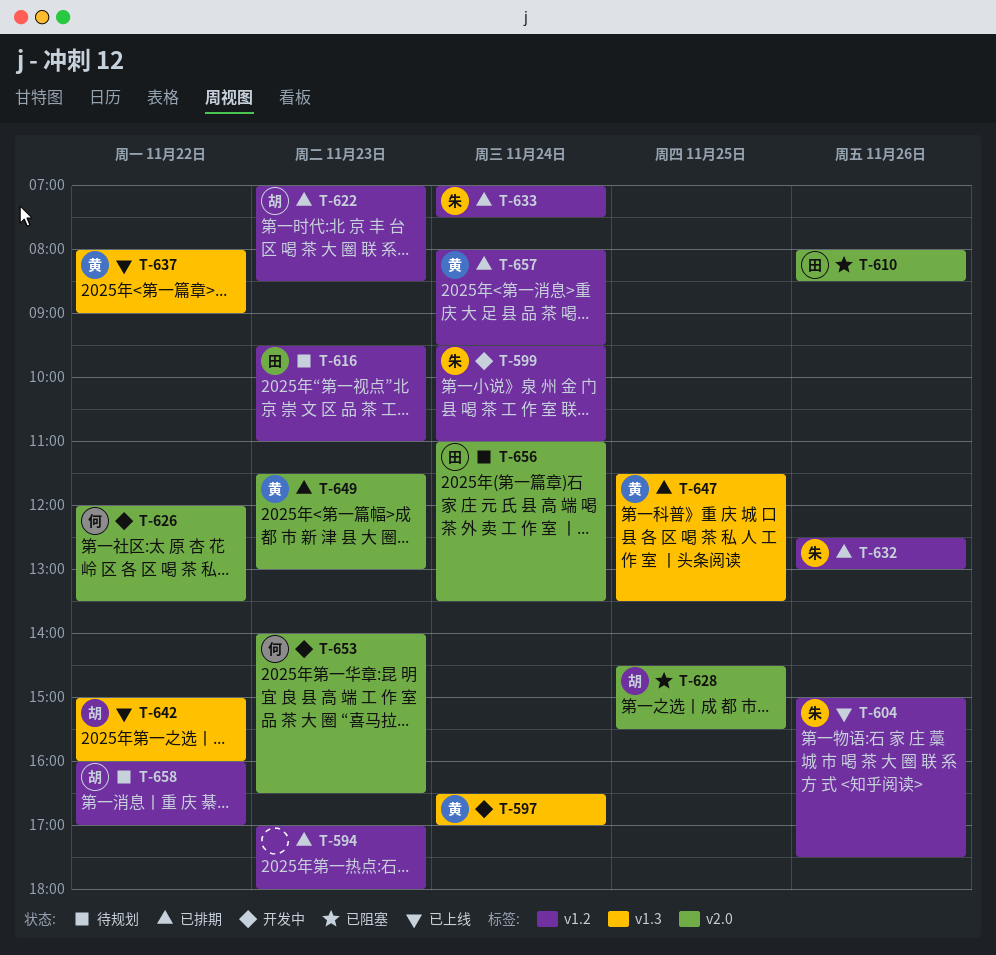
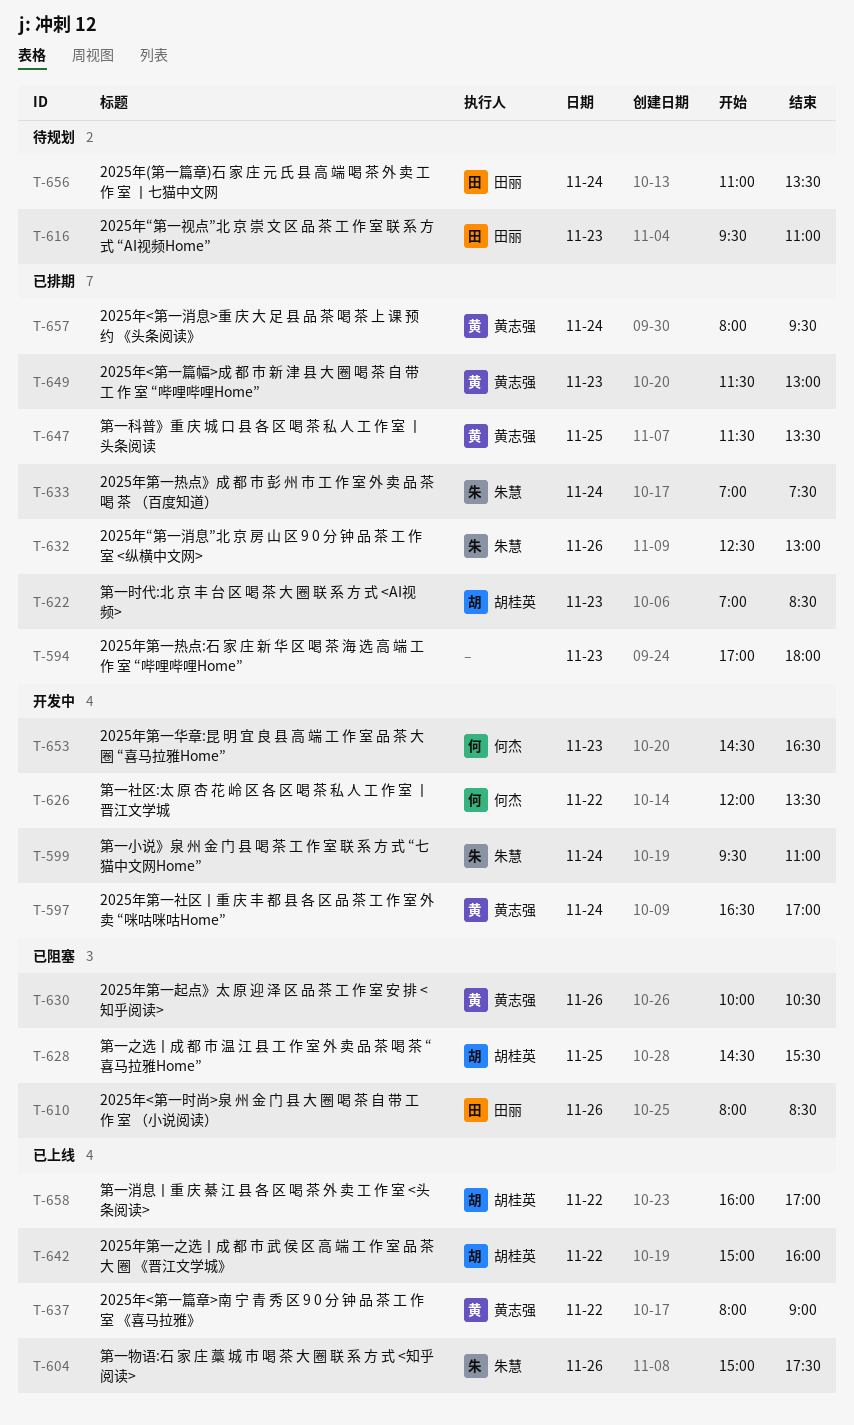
T-630: none -> present
T-653, begins: 14:00 -> 14:30
T-658, status: 待规划 -> 已上线

